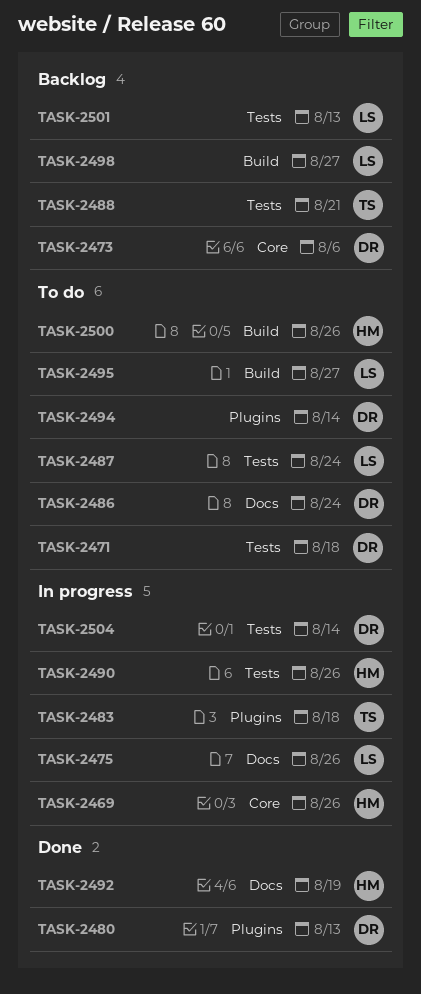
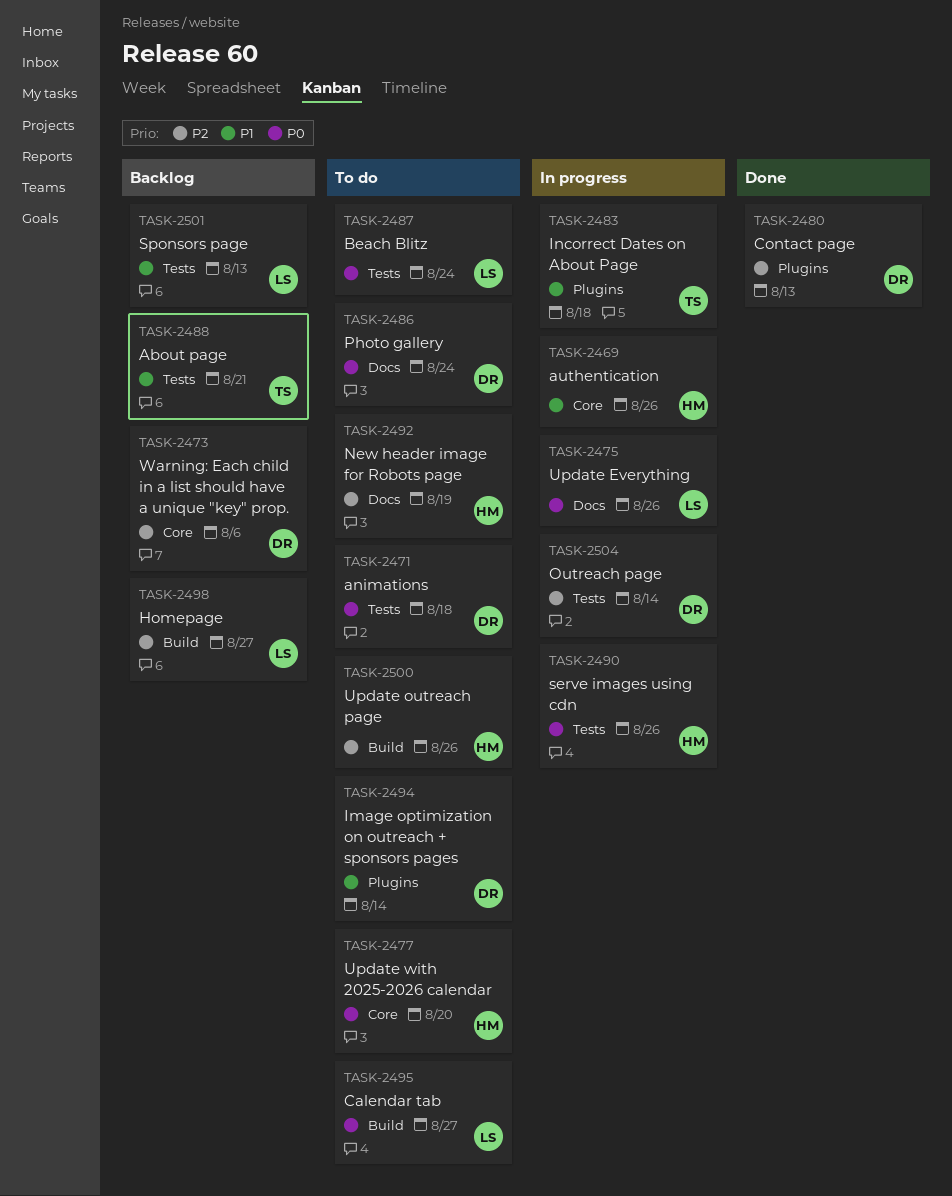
TASK-2477: none -> present
TASK-2492, status: Done -> To do

